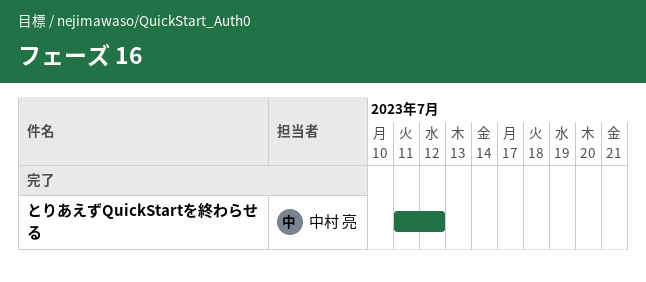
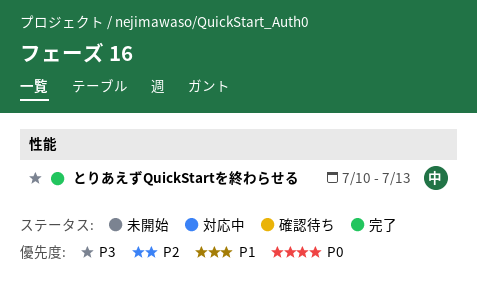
とりあえずQuickStartを終わらせる, start: Jul 11 -> Jul 10
とりあえずQuickStartを終わらせる, due: Jul 12 -> Jul 13

